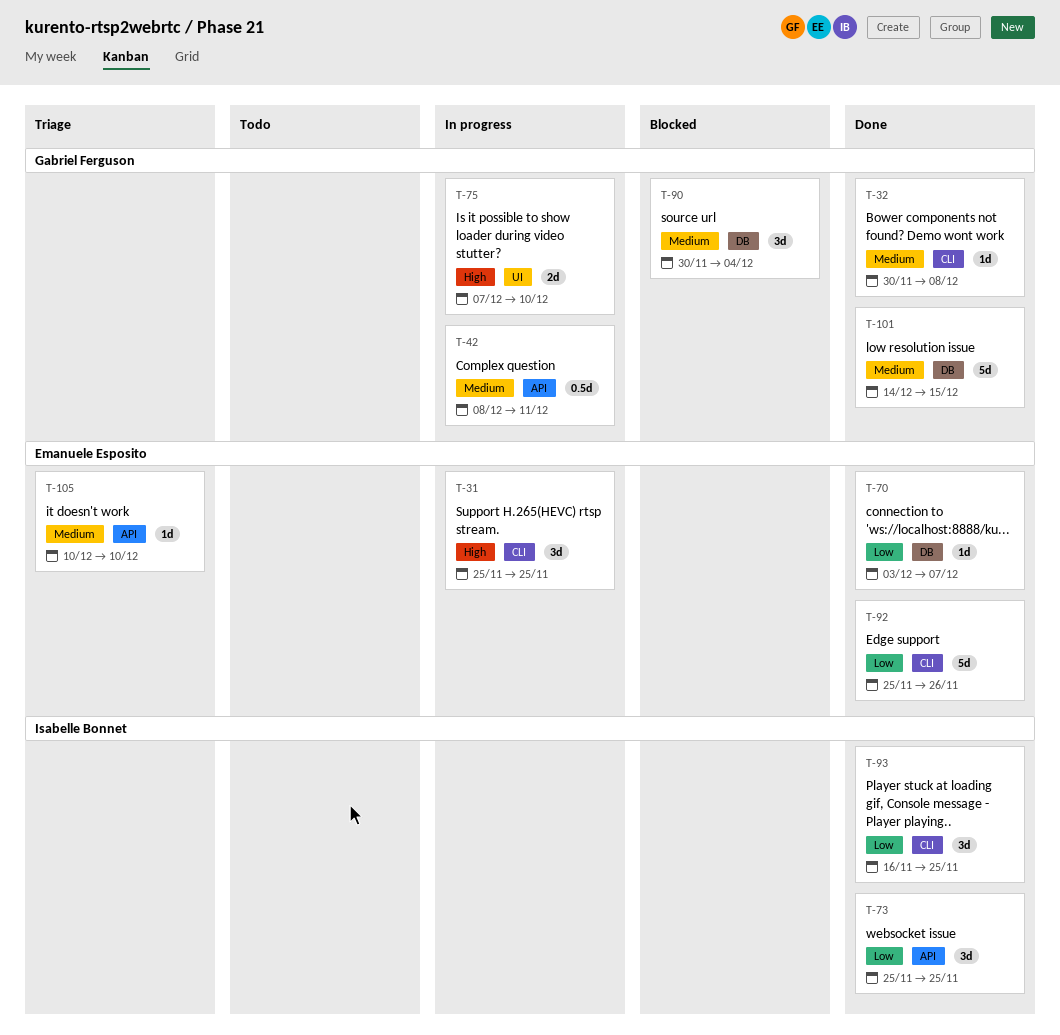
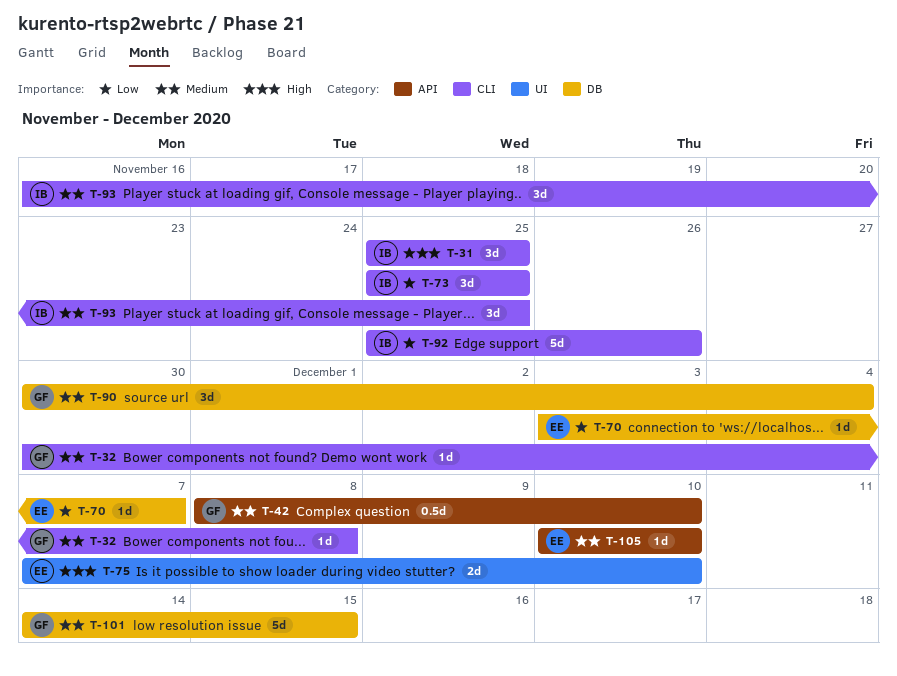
T-31, owner: Emanuele Esposito -> Isabelle Bonnet
T-42, due: Dec 11 -> Dec 10
T-73, label: API -> CLI
T-75, owner: Gabriel Ferguson -> Emanuele Esposito
T-92, owner: Emanuele Esposito -> Isabelle Bonnet
T-93, priority: Low -> Medium

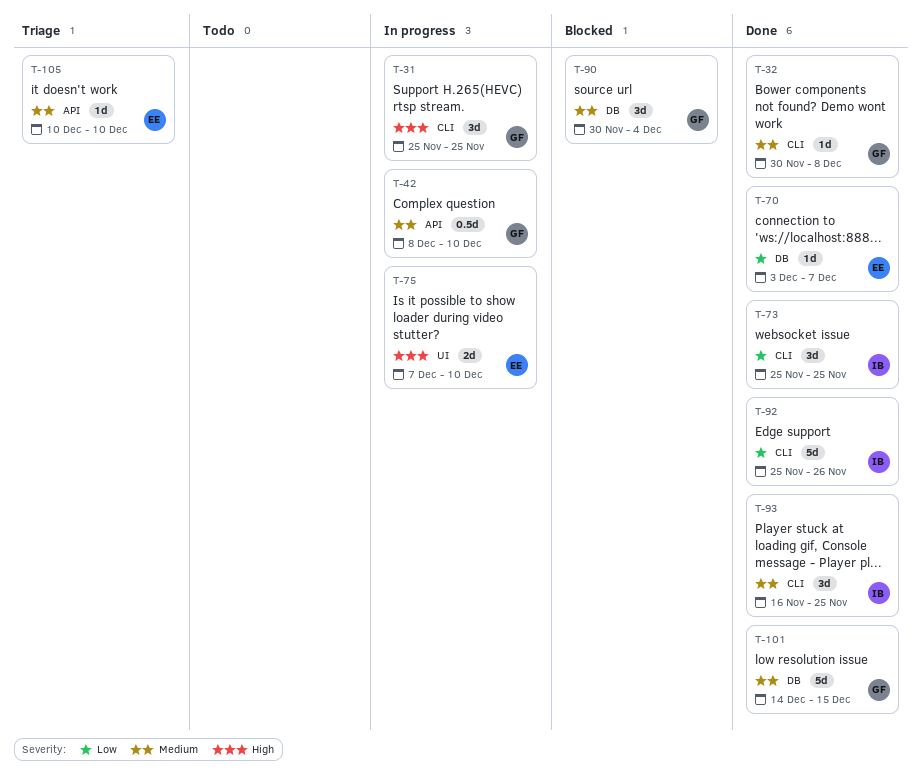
T-31, owner: IB -> GF

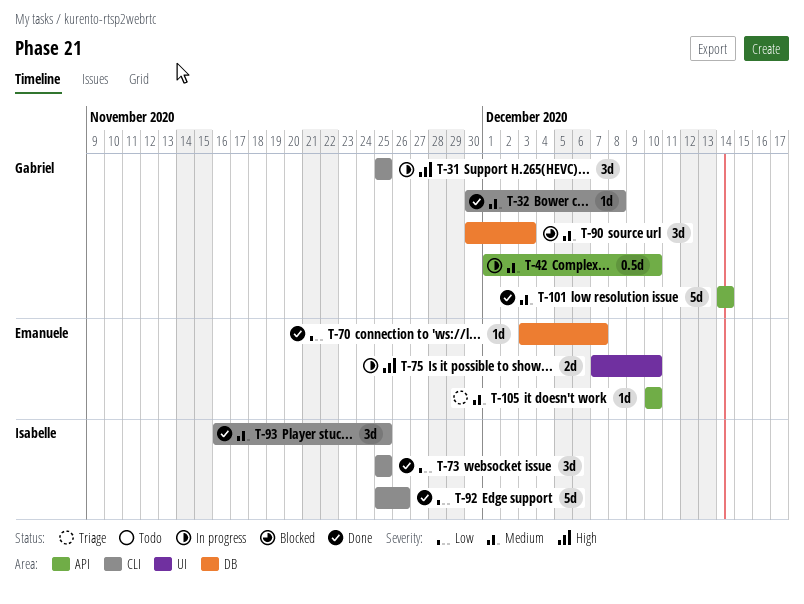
T-42, start: Dec 8 -> Dec 1
T-90, due: Dec 4 -> Dec 3
T-101, label: DB -> API
T-101, due: Dec 15 -> Dec 14

